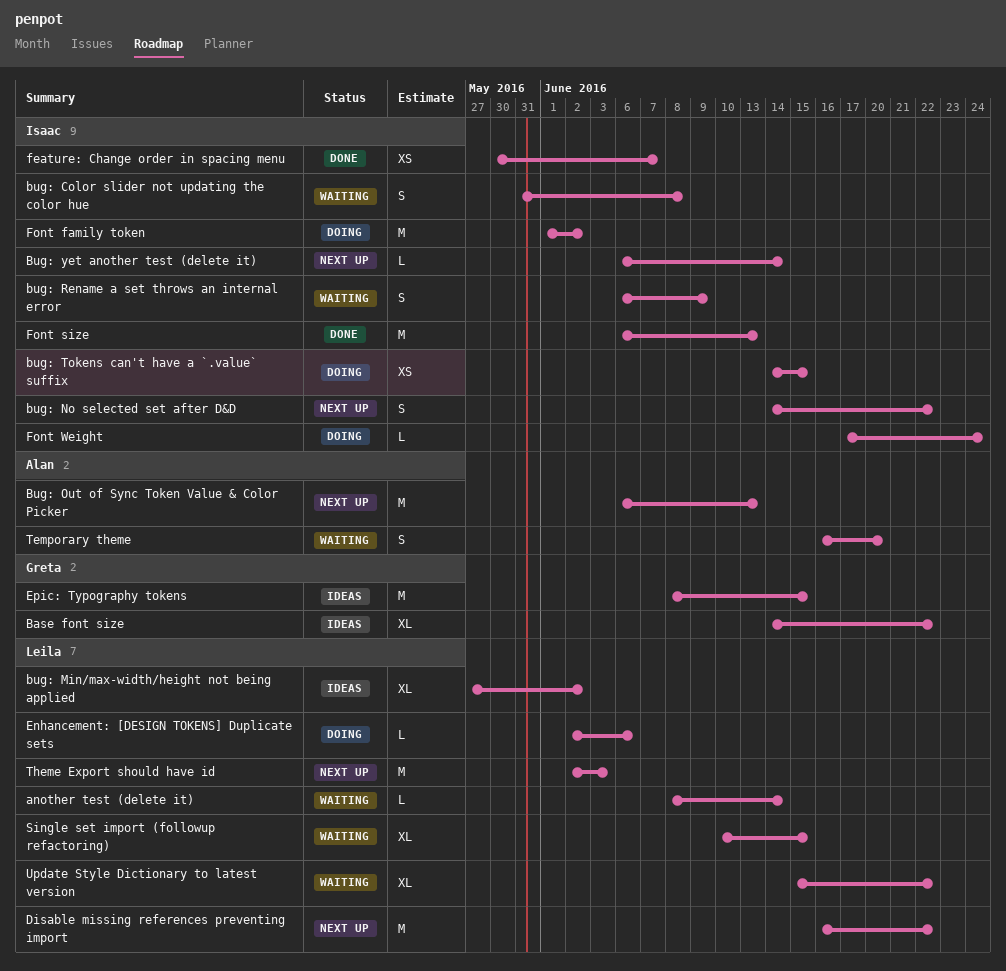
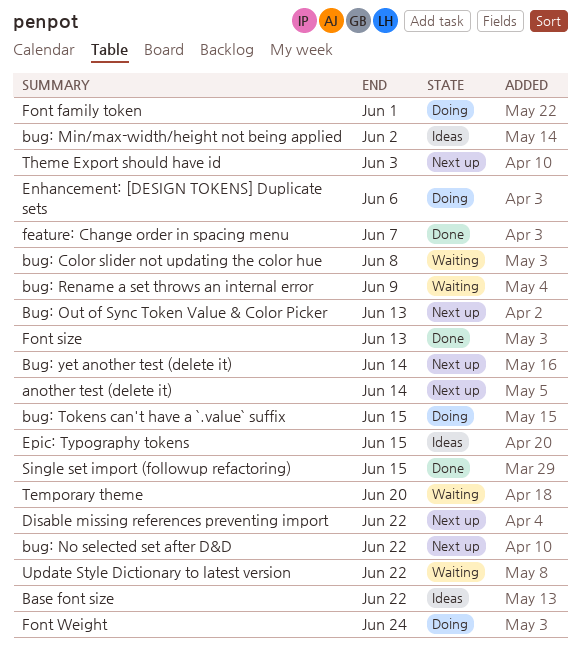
another test (delete it), status: Waiting -> Next up
Font family token, due: Jun 2 -> Jun 1
Single set import (followup refactoring), status: Waiting -> Done

